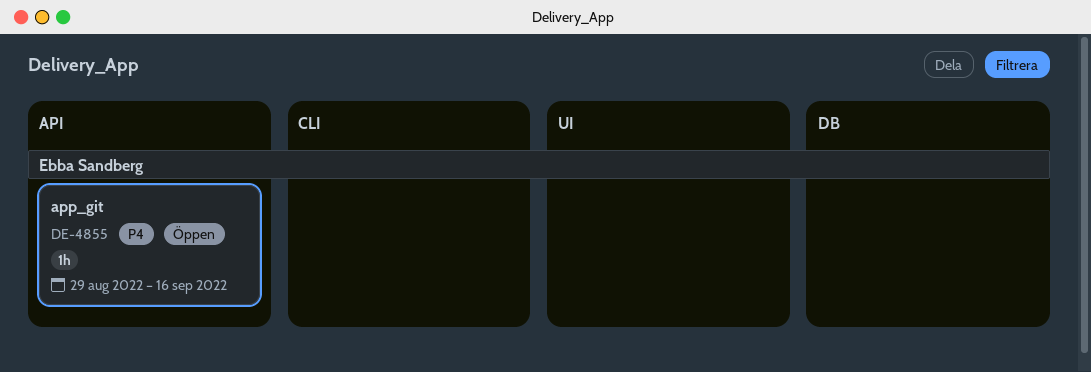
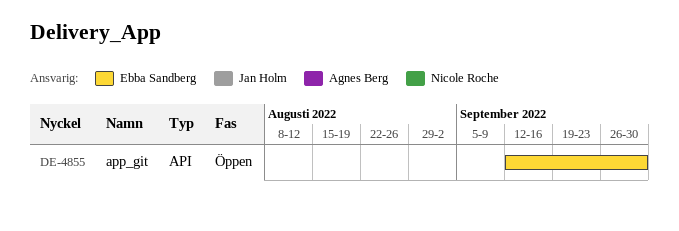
DE-4855, start: Aug 29 -> Sep 12
DE-4855, due: Sep 16 -> Sep 30

